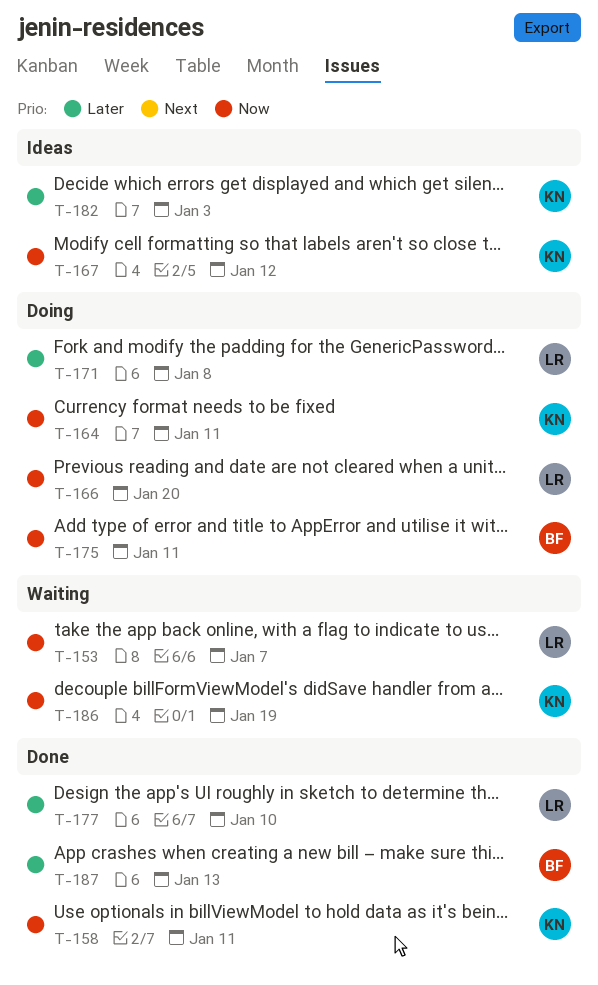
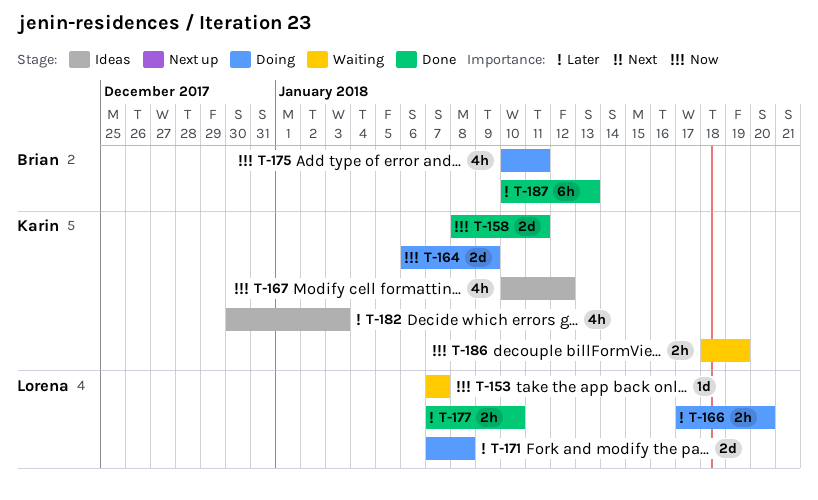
T-164, due: Jan 11 -> Jan 9
T-166, priority: Now -> Later

